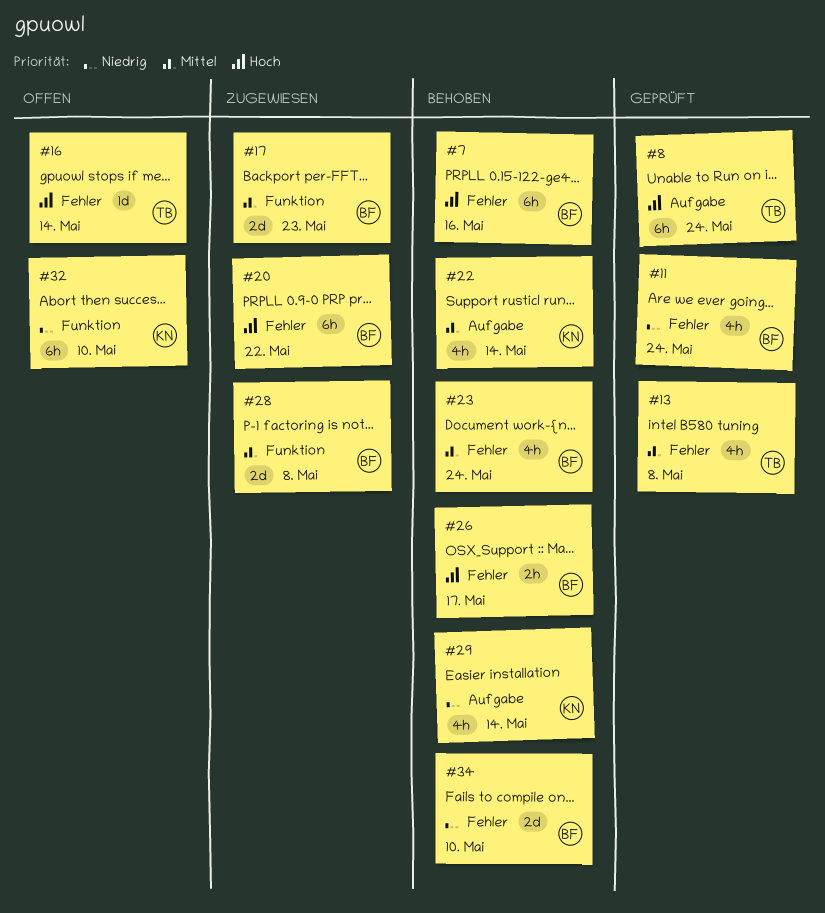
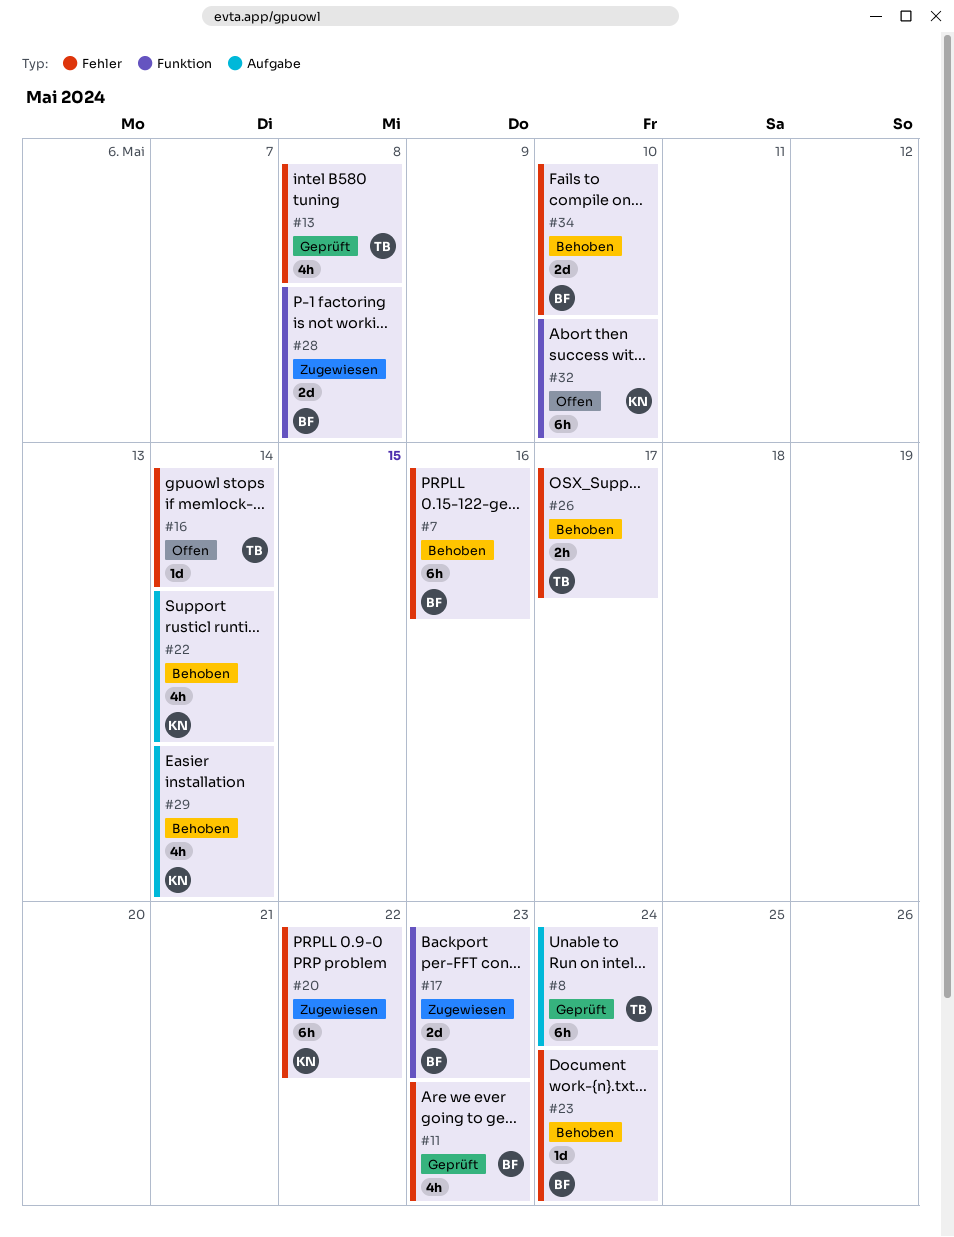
#11, due: May 24 -> May 23
#20, owner: BF -> KN
#23, estimate: 4h -> 1d
#26, owner: BF -> TB

